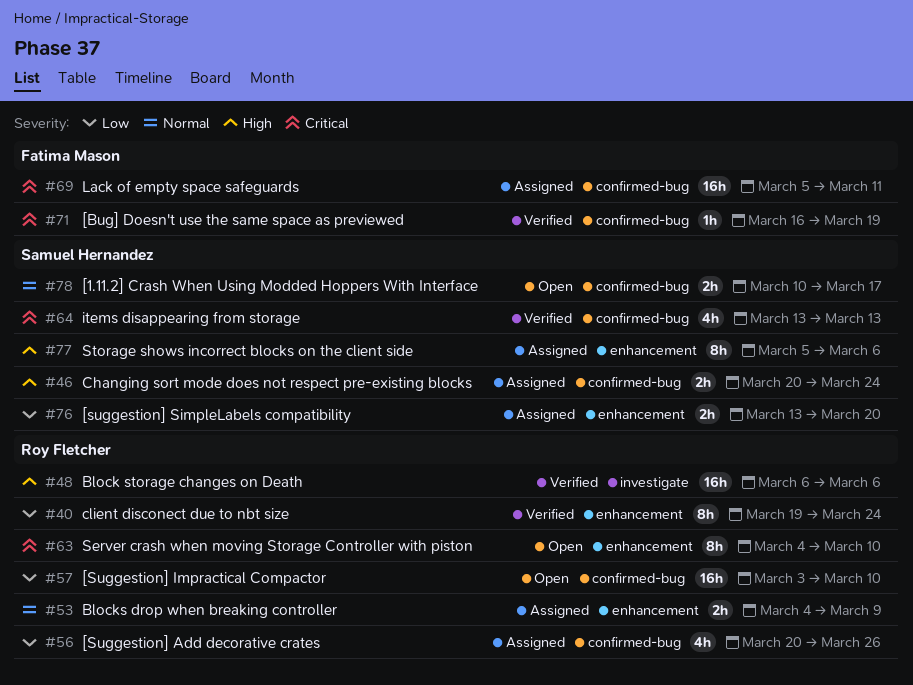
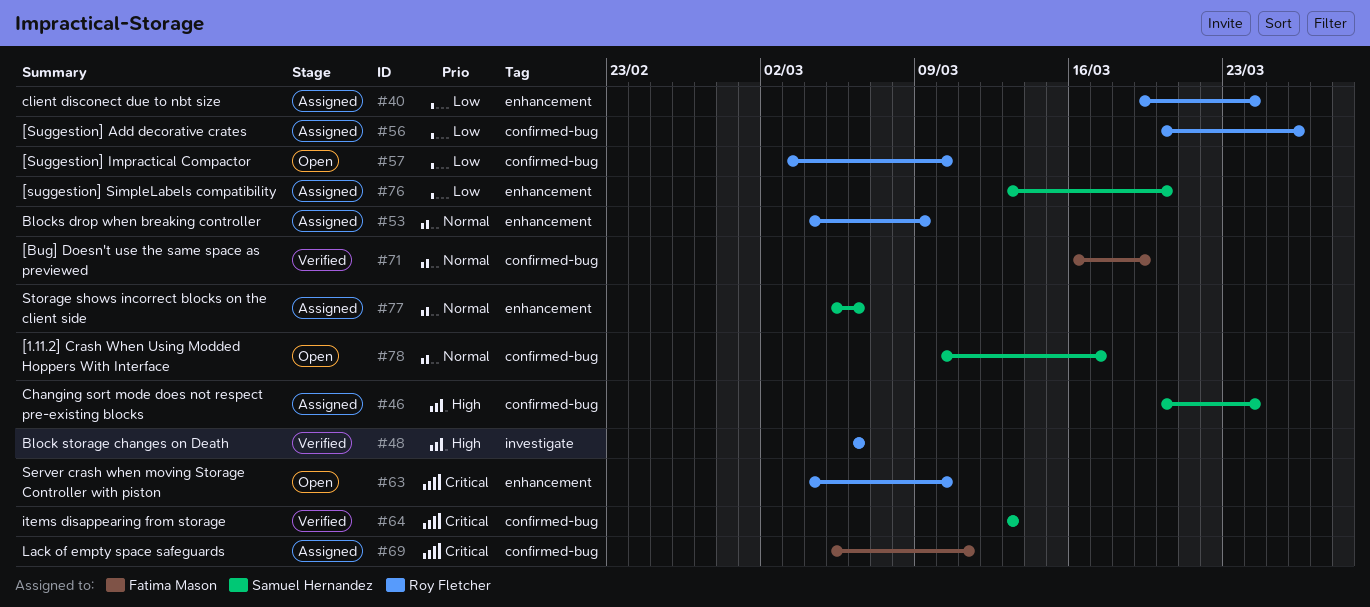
#40, status: Verified -> Assigned
#71, priority: Critical -> Normal
#77, priority: High -> Normal

